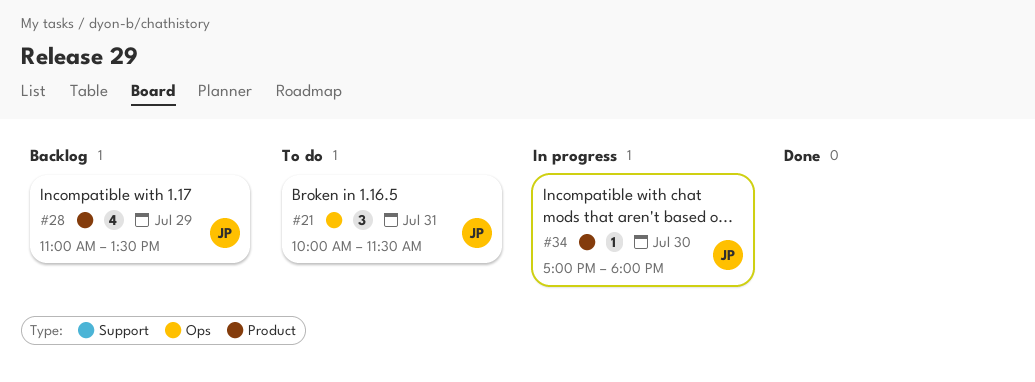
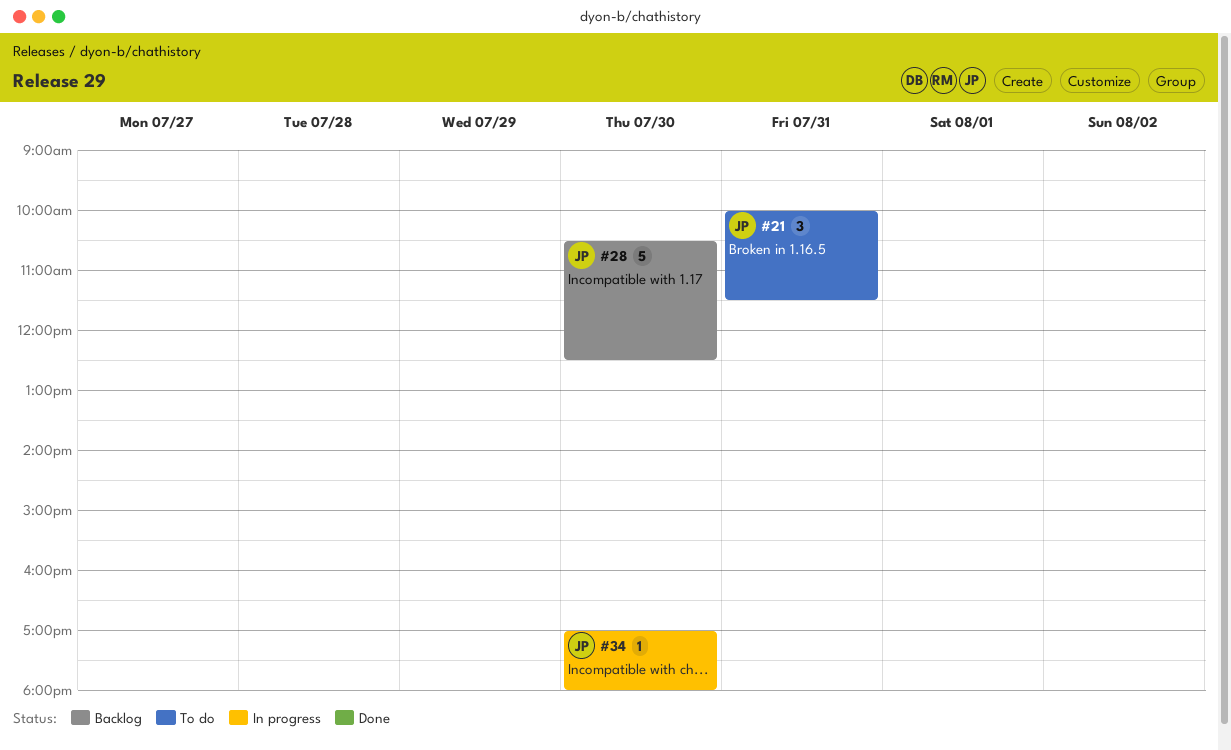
#28, estimate: 4 -> 5
#28, day: Jul 29 -> Jul 30
#28, begins: 11:00 -> 10:30
#28, ends: 13:30 -> 12:30

